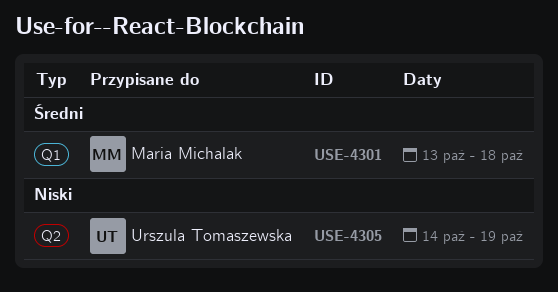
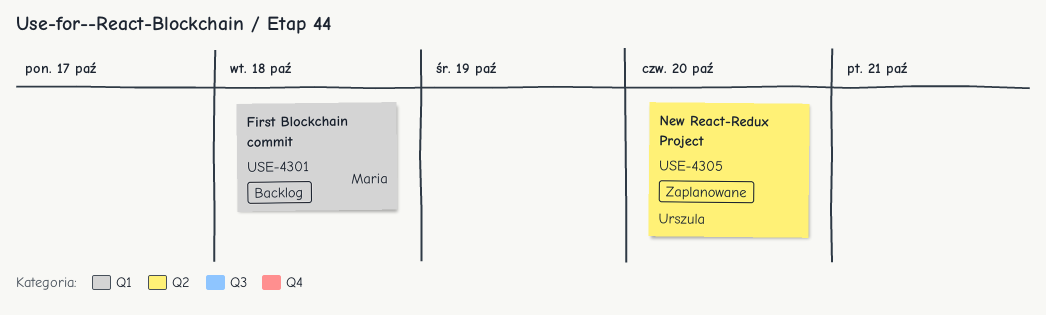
USE-4305, due: Oct 19 -> Oct 20

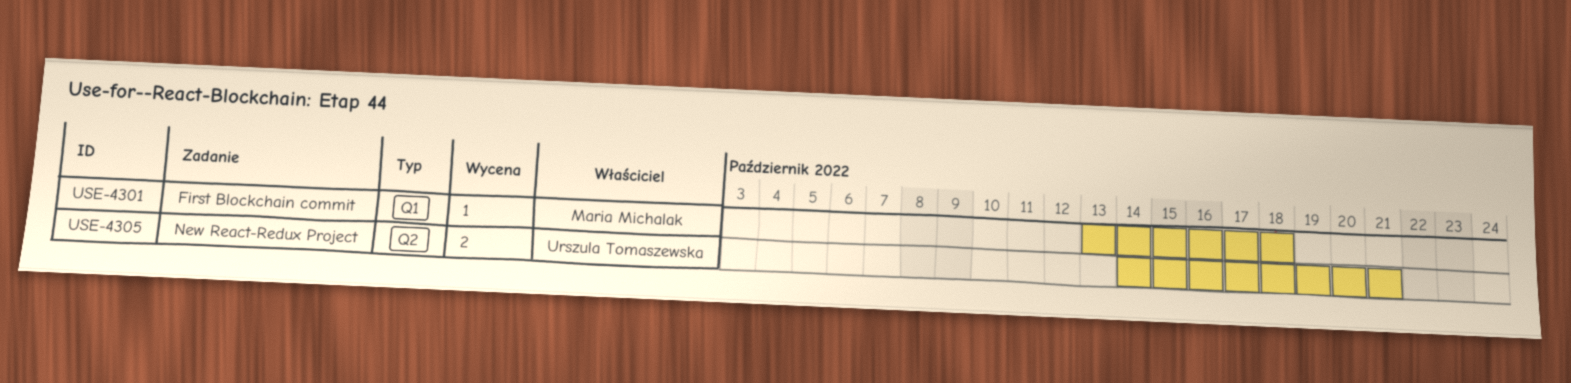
USE-4305, due: Oct 20 -> Oct 21

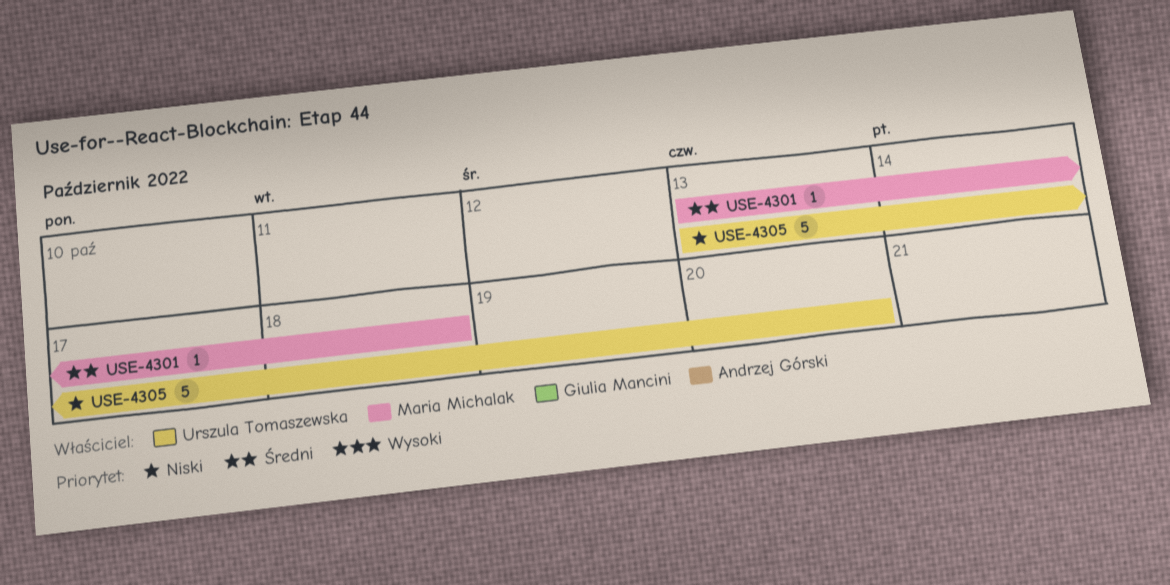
USE-4305, estimate: 2 -> 5
USE-4305, start: Oct 14 -> Oct 13
USE-4305, due: Oct 21 -> Oct 20

